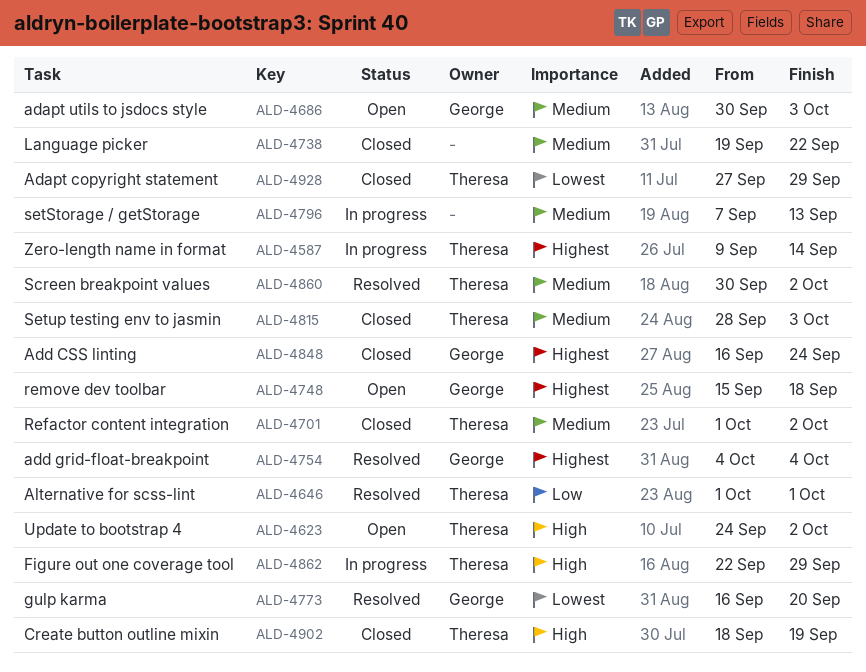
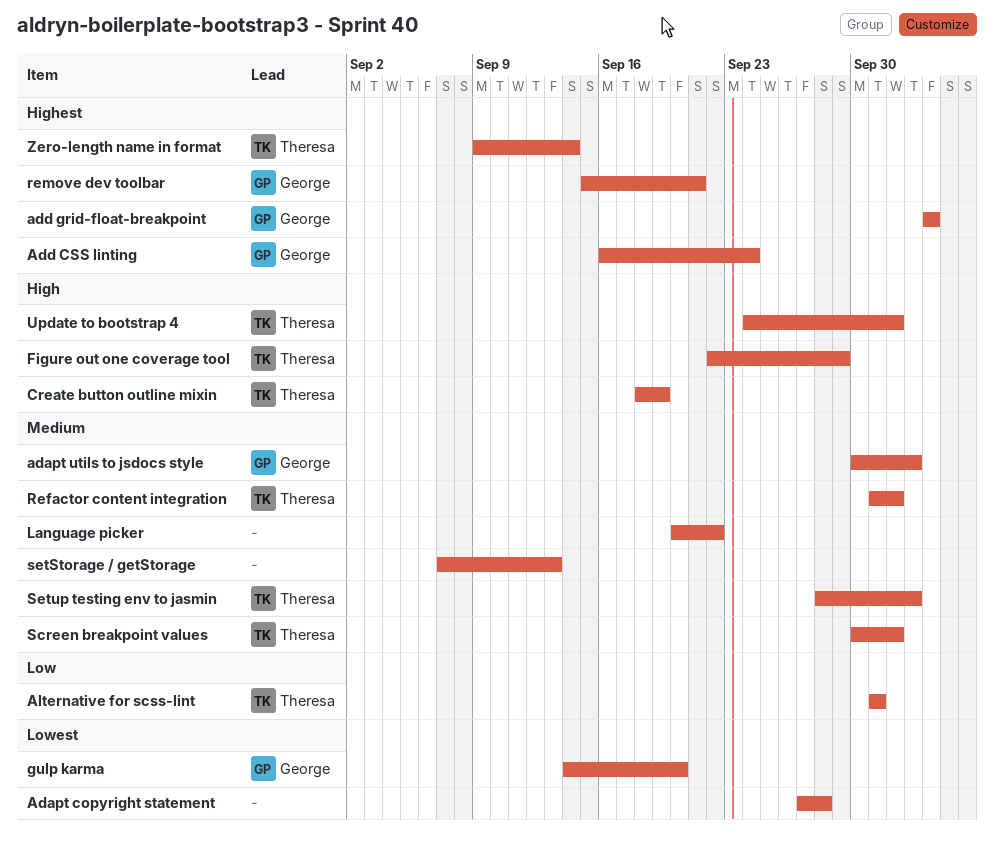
Adapt copyright statement, owner: Theresa -> none
Adapt copyright statement, due: Sep 29 -> Sep 28
gulp karma, start: Sep 16 -> Sep 14
Language picker, start: Sep 19 -> Sep 20
remove dev toolbar, due: Sep 18 -> Sep 21

